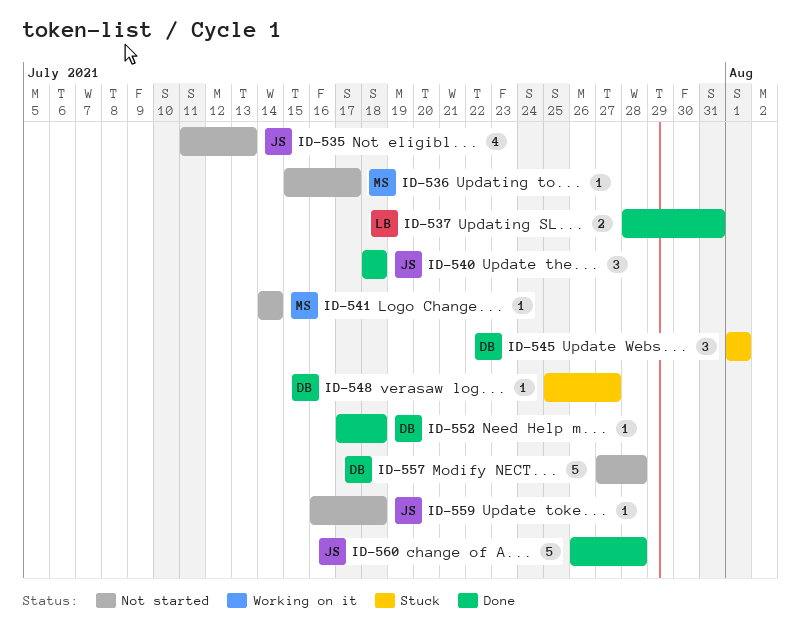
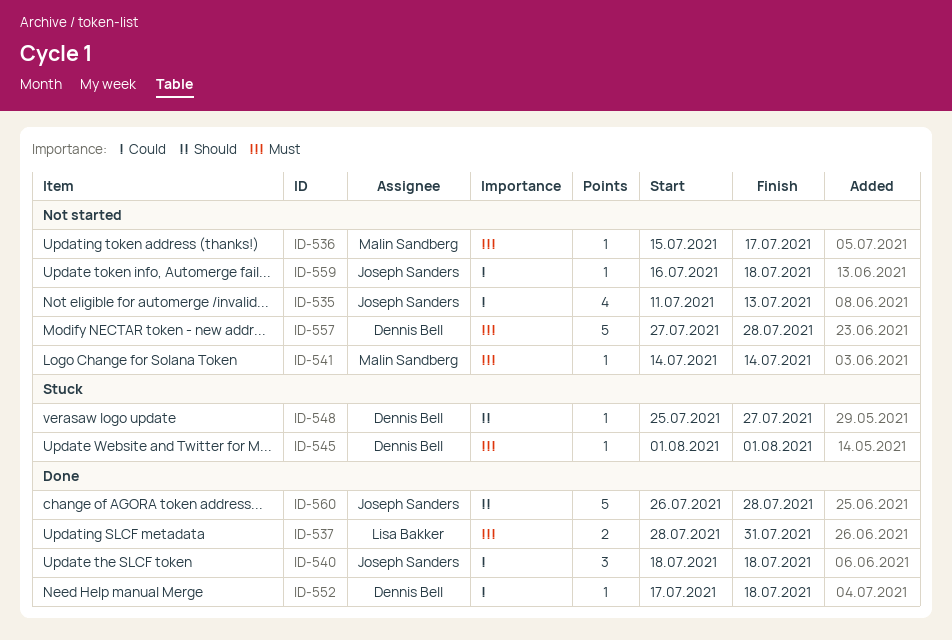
ID-545, estimate: 3 -> 1

